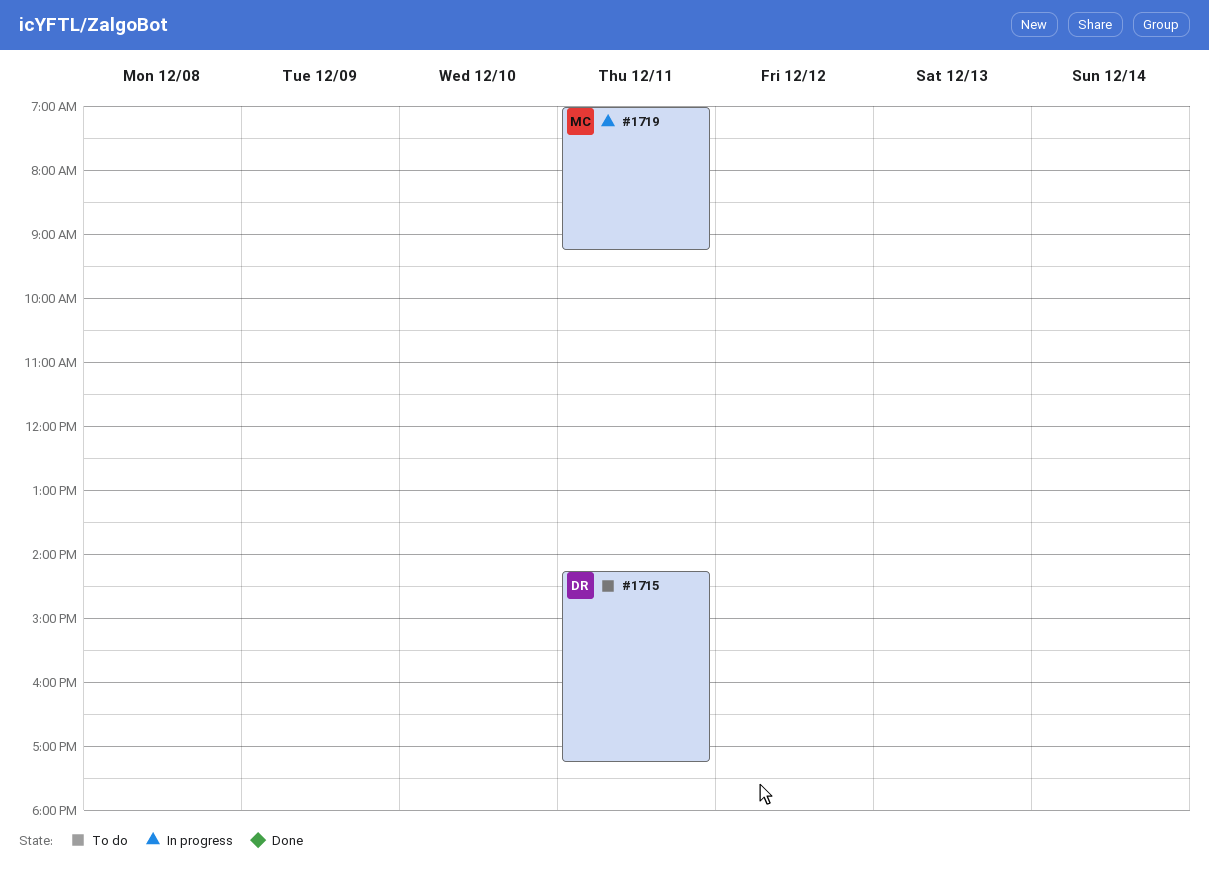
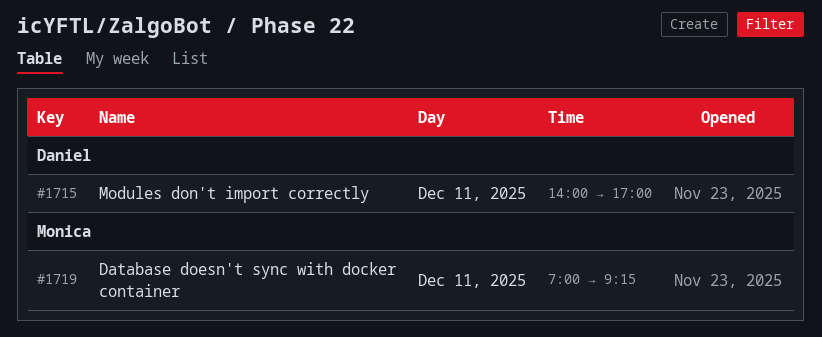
#1715, begins: 14:15 -> 14:00
#1715, ends: 17:15 -> 17:00

